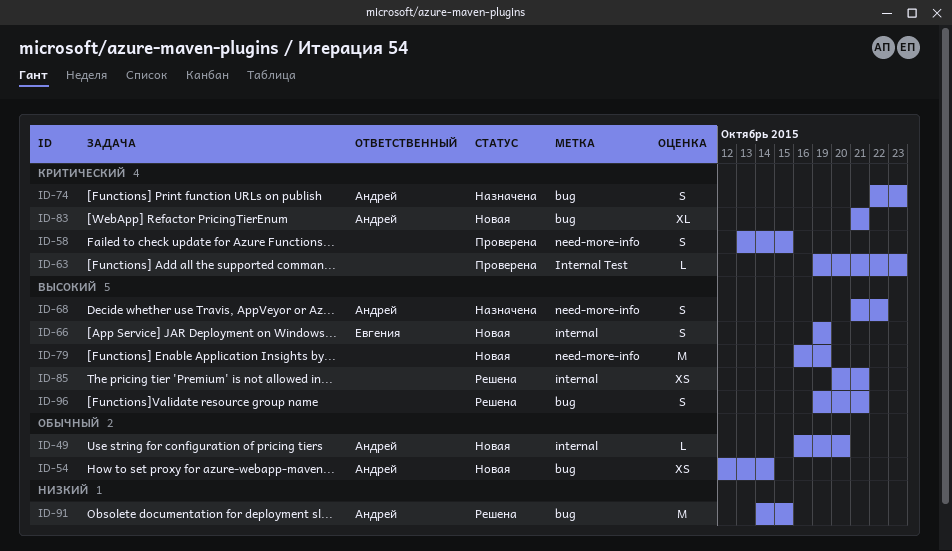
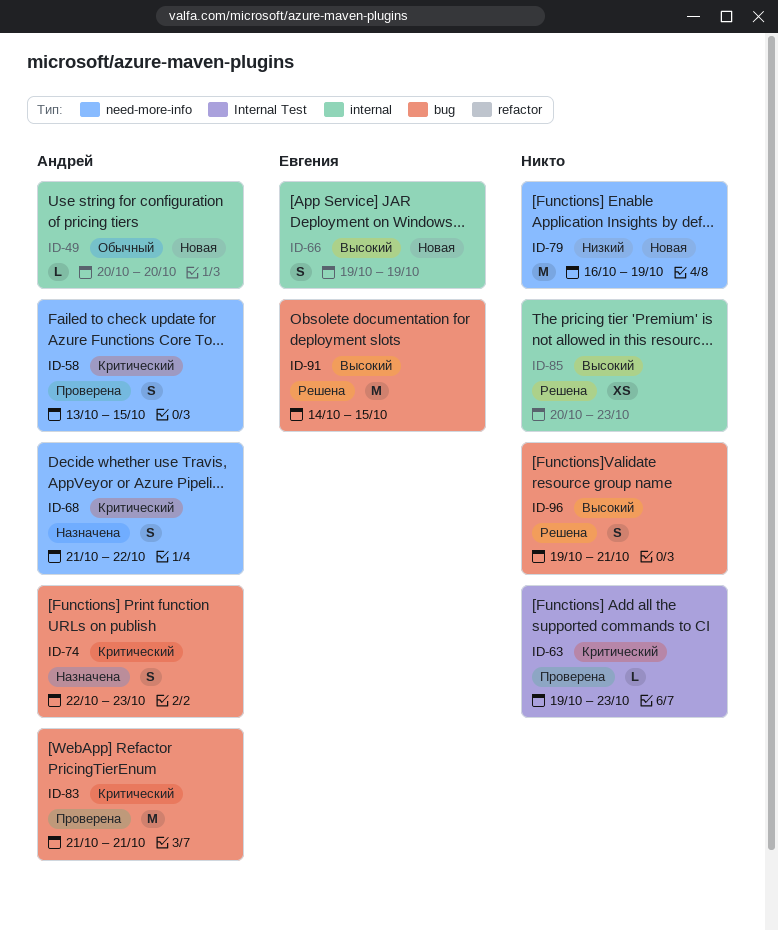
ID-49, start: Oct 16 -> Oct 20
ID-54: present -> none
ID-58, owner: none -> Андрей
ID-68, priority: Высокий -> Критический
ID-79, priority: Высокий -> Низкий
ID-83, status: Новая -> Проверена
ID-83, estimate: XL -> M
ID-85, due: Oct 21 -> Oct 23
ID-91, owner: Андрей -> Евгения
ID-91, priority: Низкий -> Высокий

